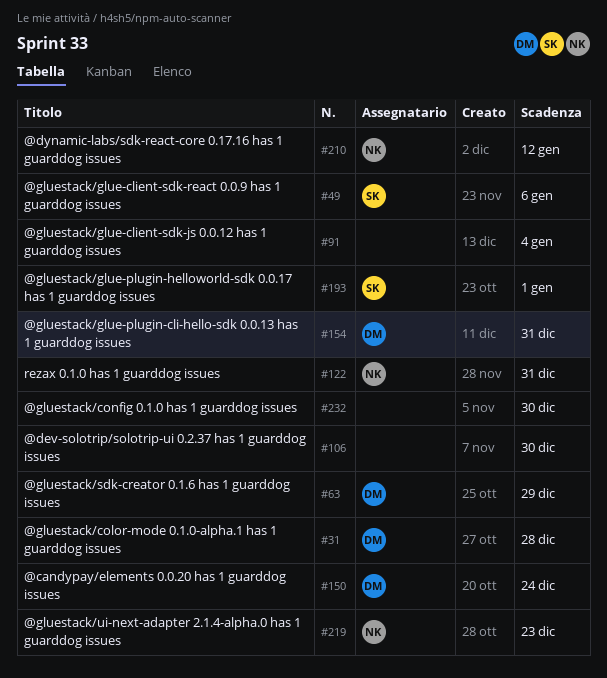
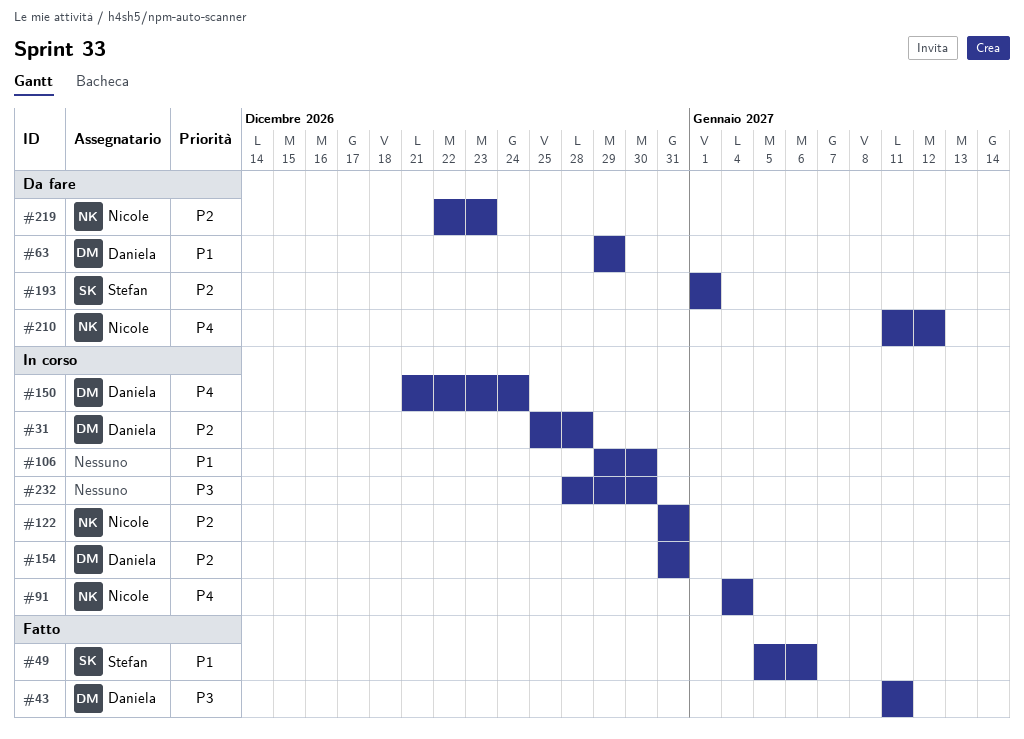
#43: none -> present
#91, owner: none -> Nicole

